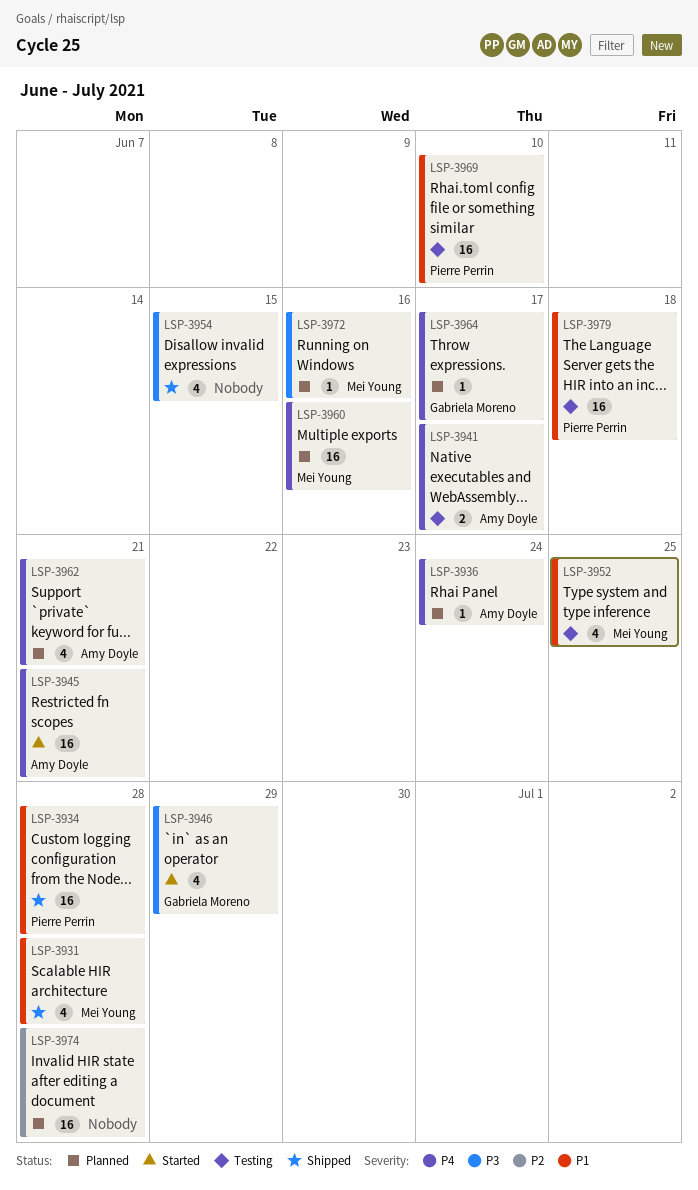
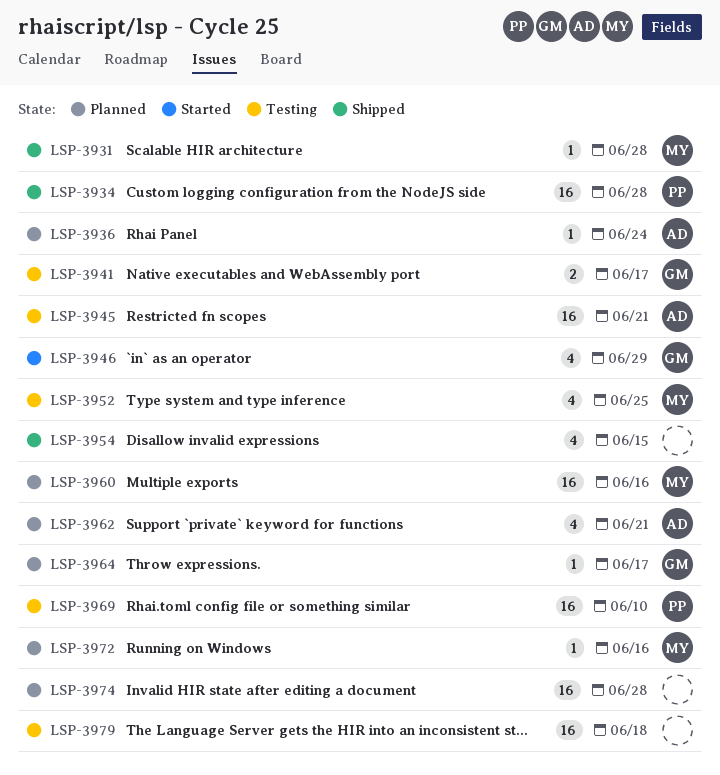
LSP-3931, estimate: 4 -> 1
LSP-3941, owner: Amy Doyle -> Gabriela Moreno
LSP-3945, status: Started -> Testing
LSP-3979, owner: Pierre Perrin -> none

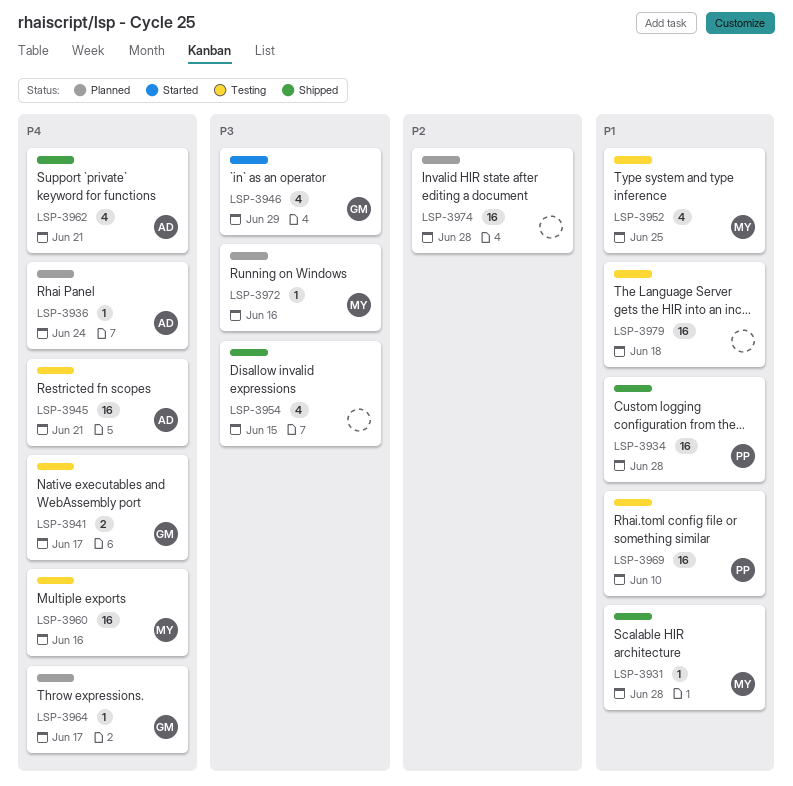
LSP-3960, status: Planned -> Testing
LSP-3962, status: Planned -> Shipped

